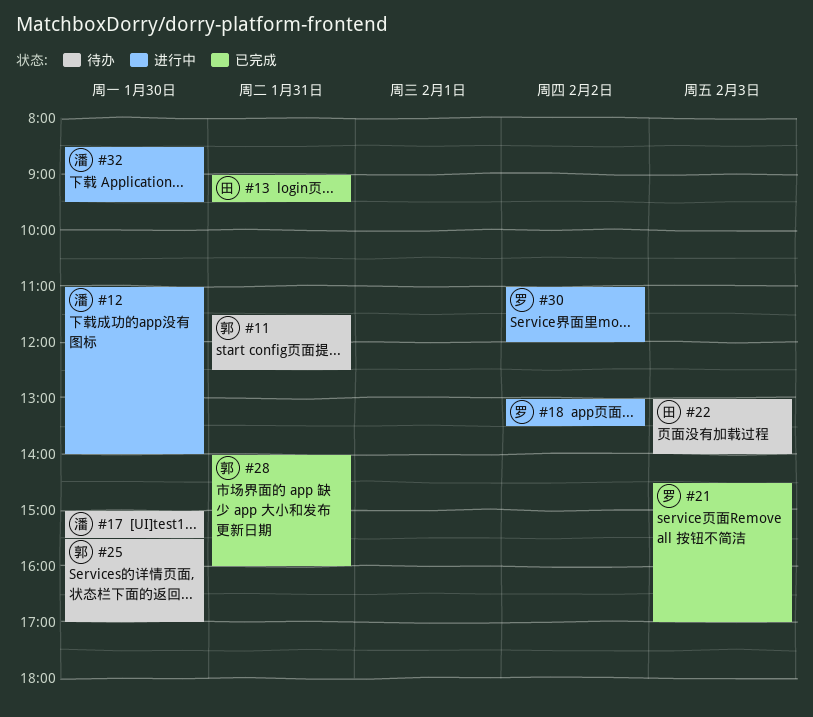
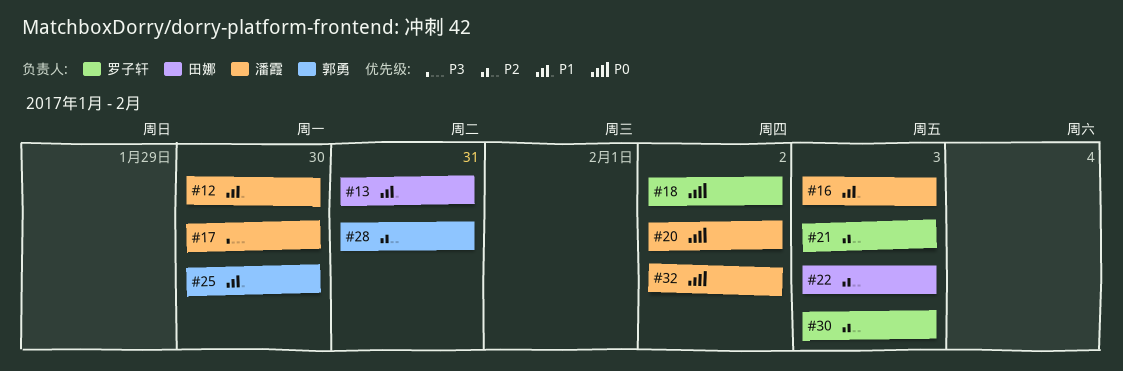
#11: present -> none
#16: none -> present
#20: none -> present
#30, day: Feb 2 -> Feb 3
#32, day: Jan 30 -> Feb 2

